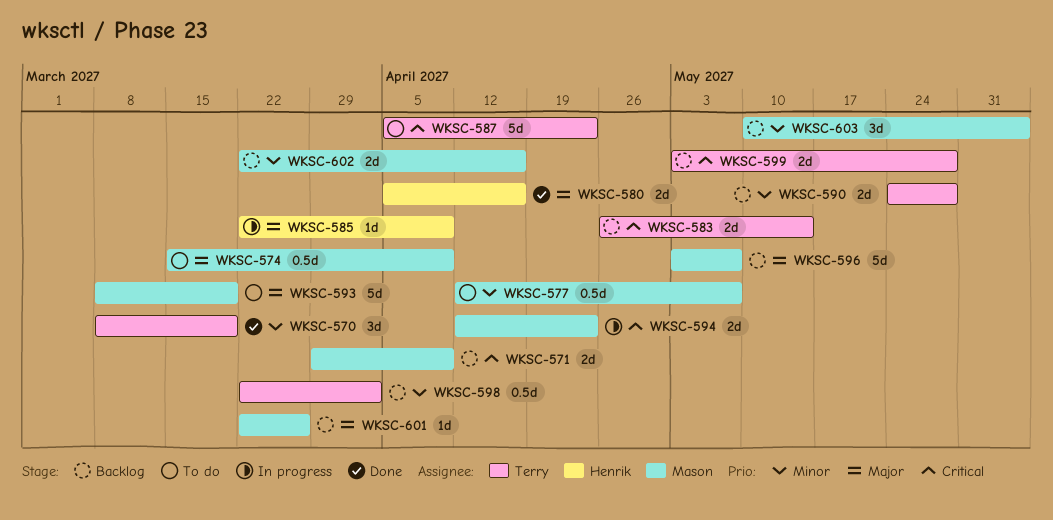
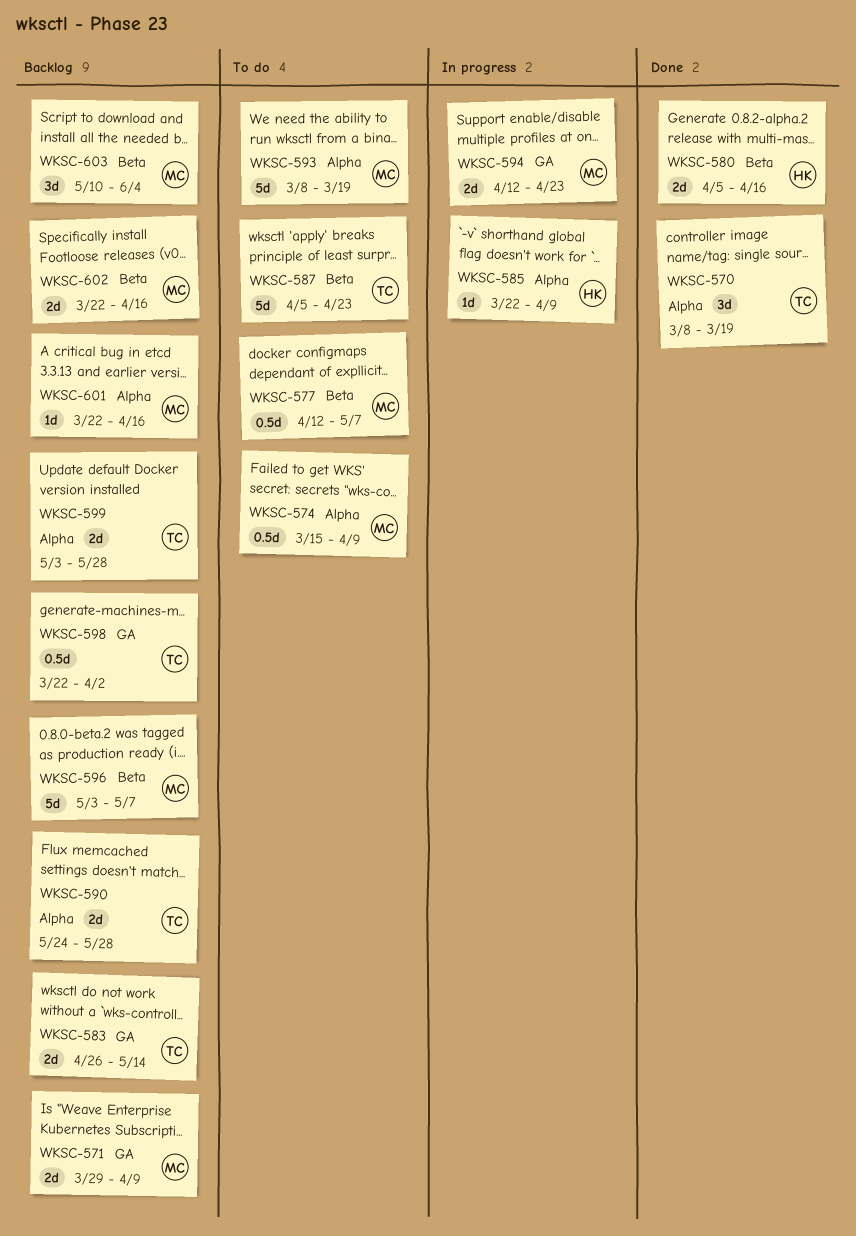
WKSC-601, due: Mar 26 -> Apr 16

